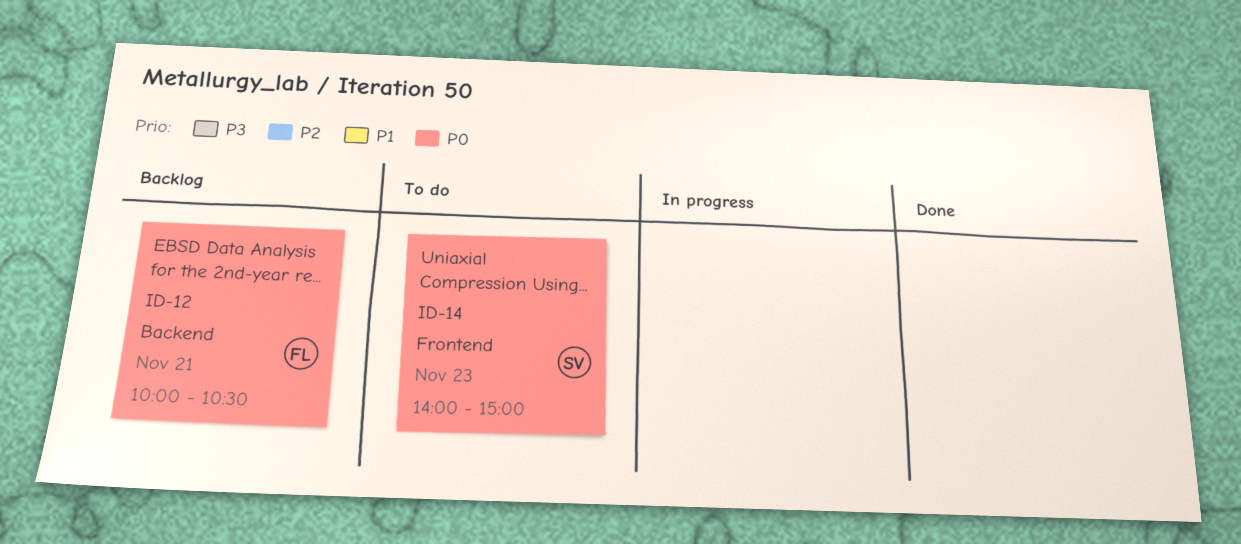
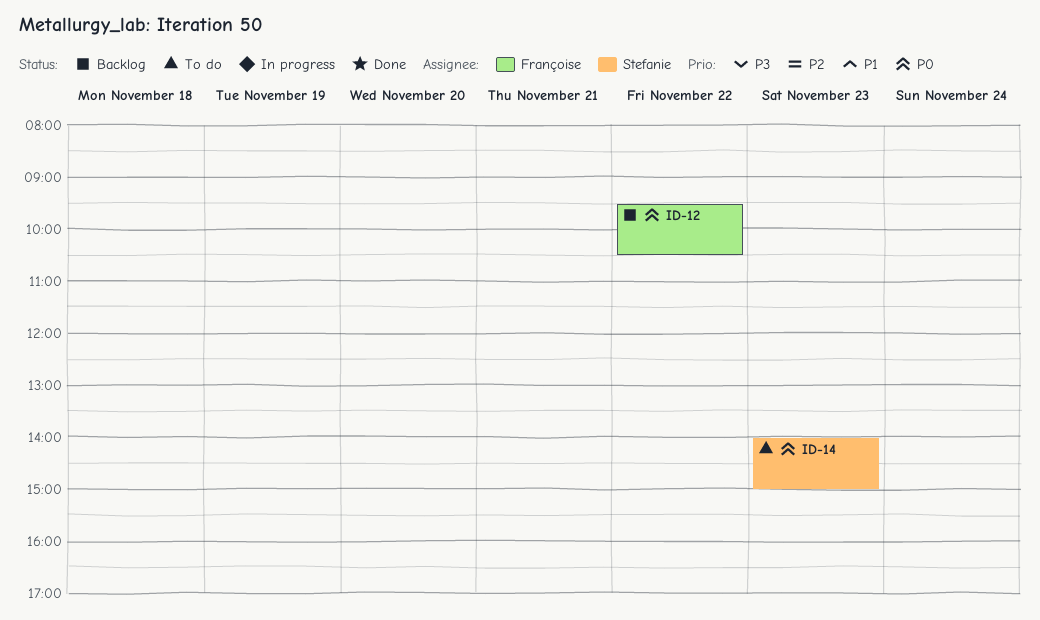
ID-12, day: Nov 21 -> Nov 22
ID-12, begins: 10:00 -> 09:30

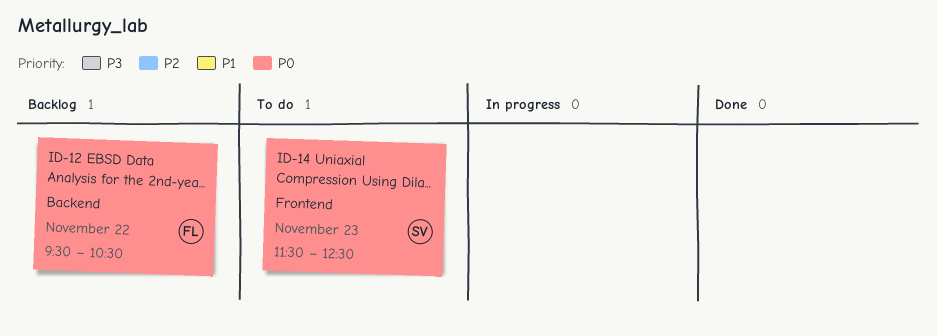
ID-14, begins: 14:00 -> 11:30
ID-14, ends: 15:00 -> 12:30

